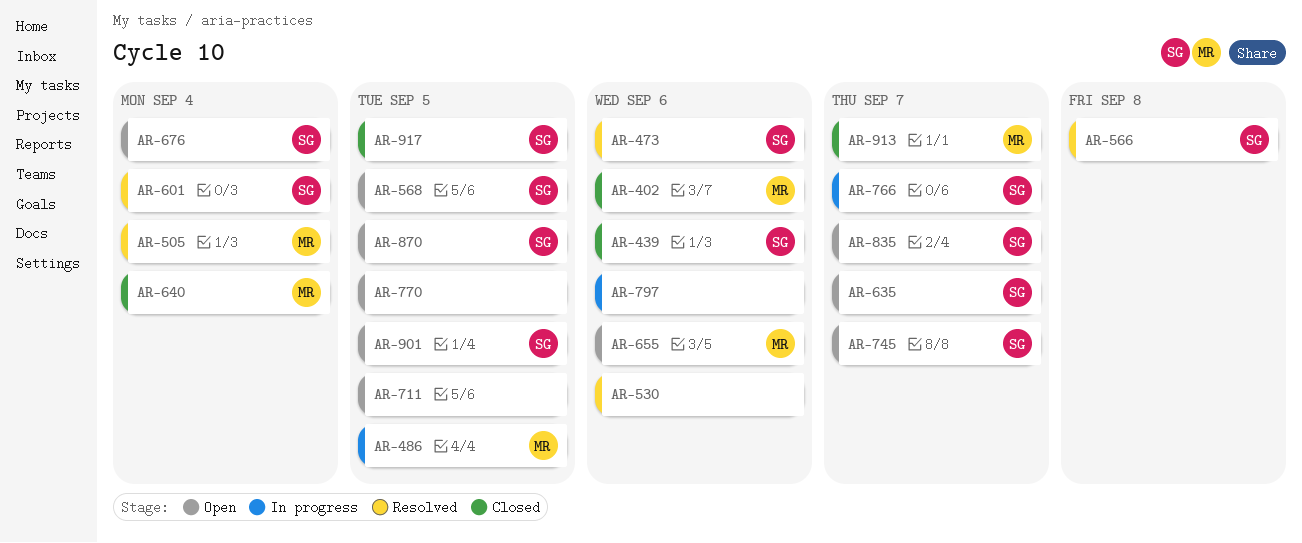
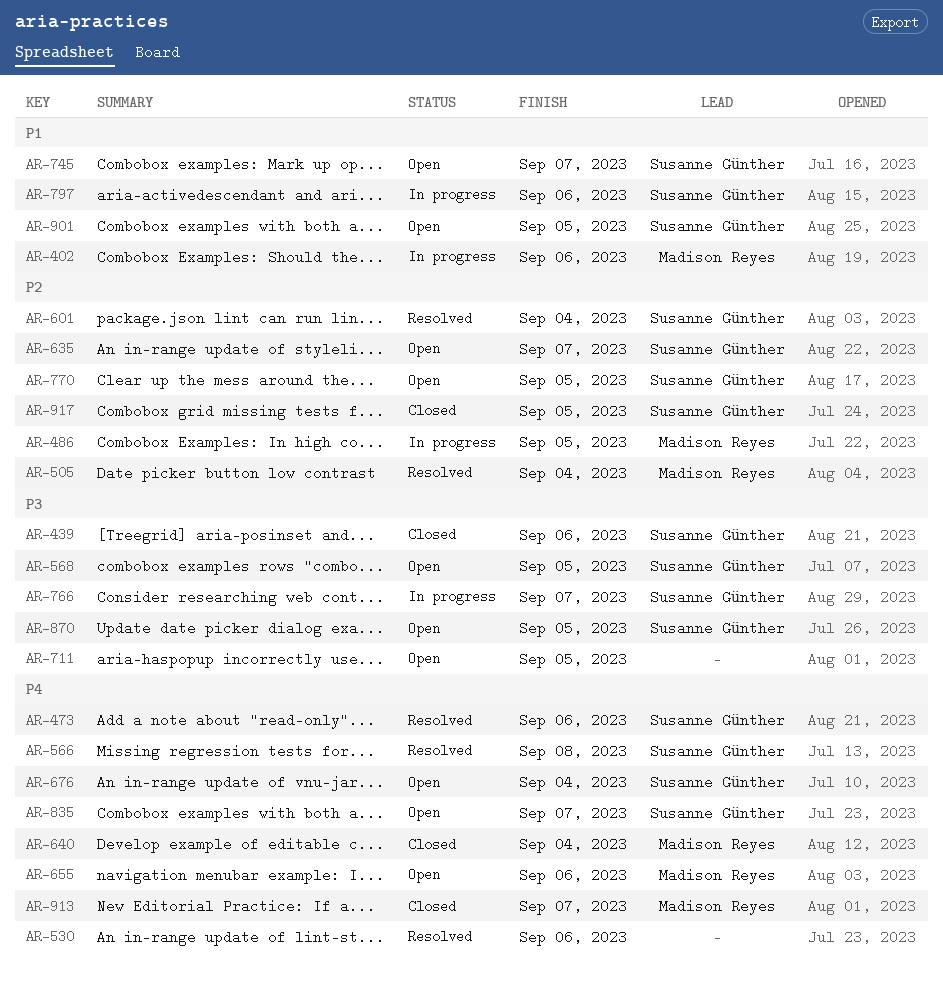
AR-402, status: Closed -> In progress
AR-770, owner: none -> Susanne Günther
AR-797, owner: none -> Susanne Günther

